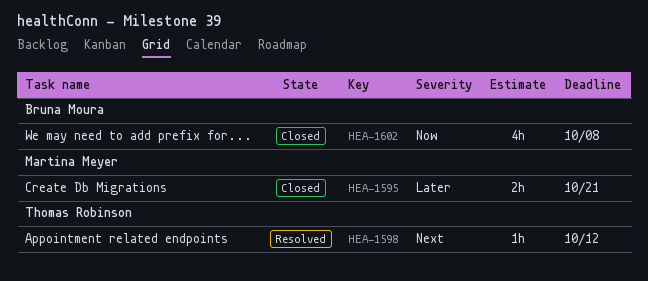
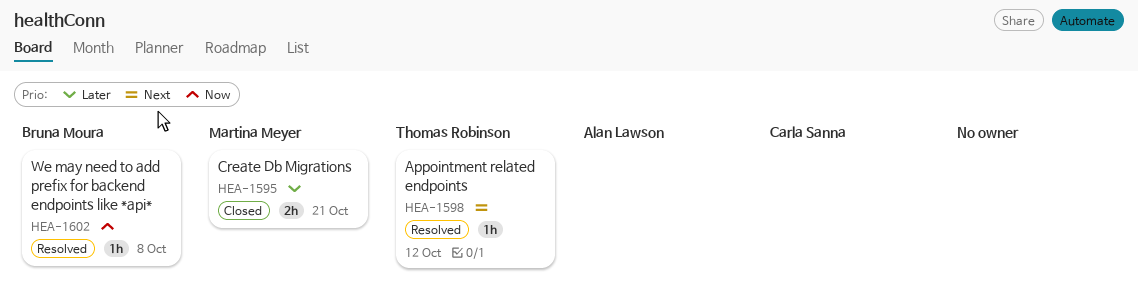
HEA-1602, status: Closed -> Resolved
HEA-1602, estimate: 4h -> 1h

